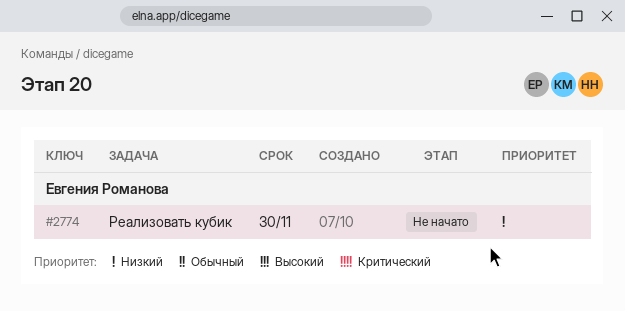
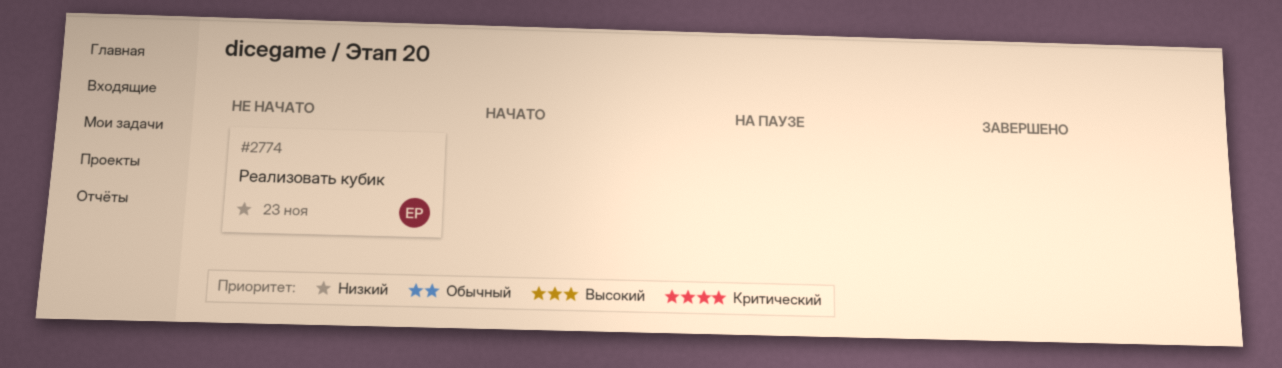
#2774, due: Nov 30 -> Nov 23

